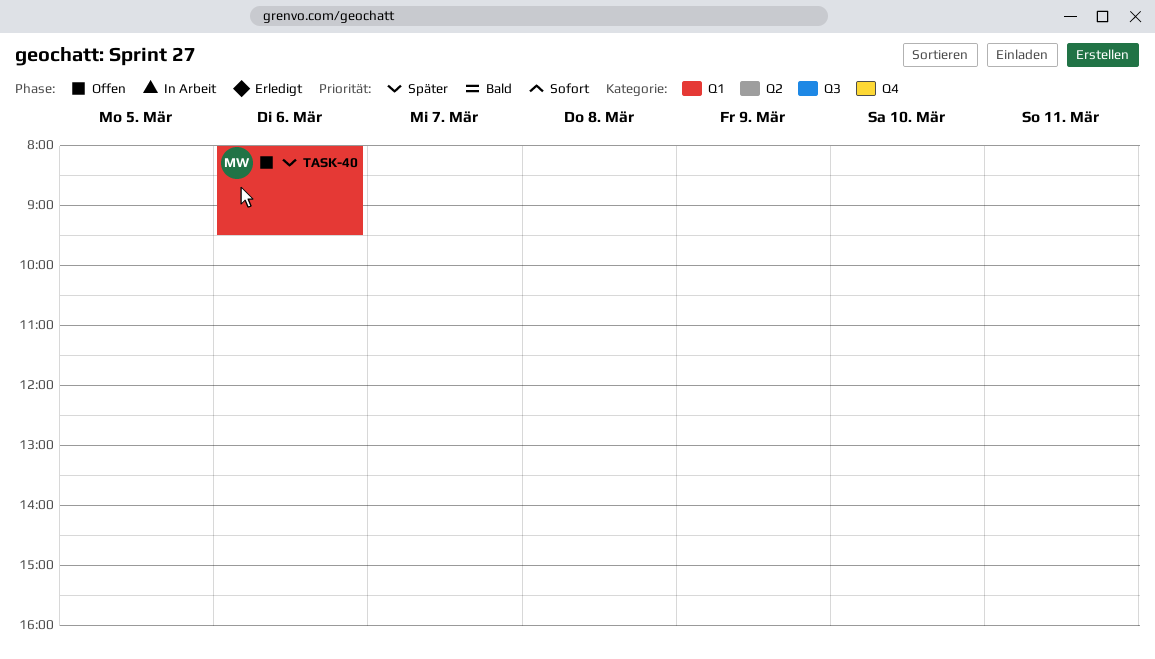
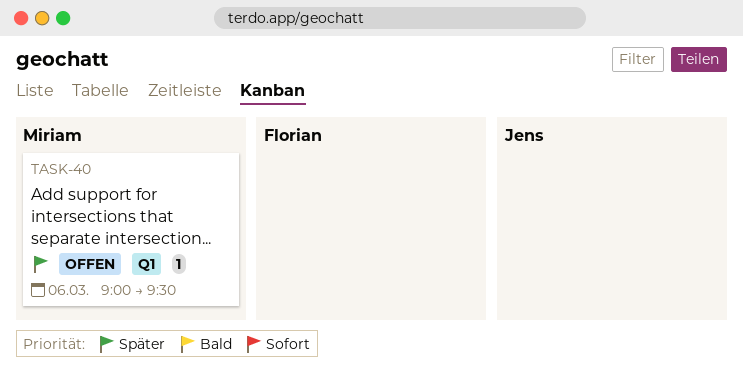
TASK-40, begins: 08:00 -> 09:00

